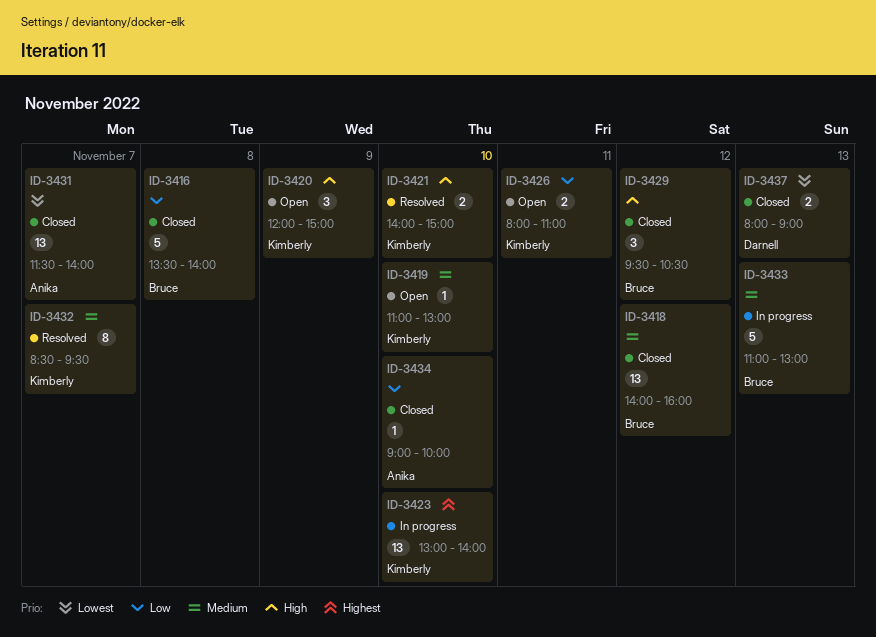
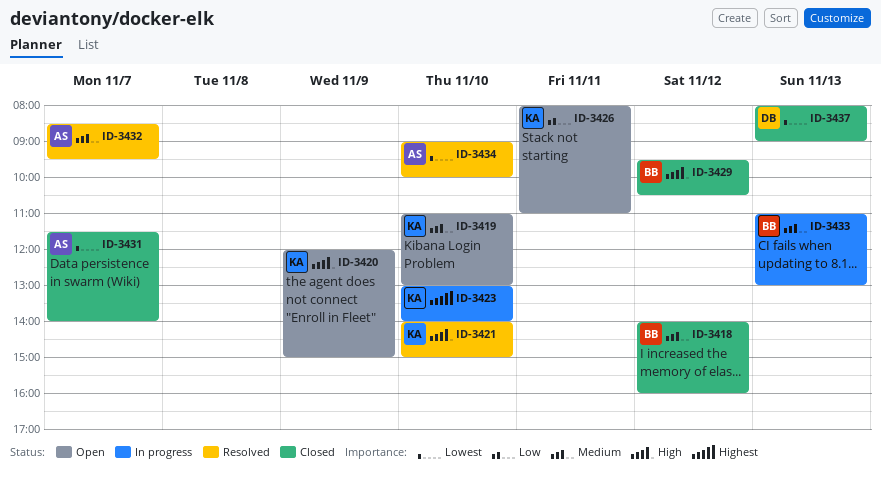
ID-3416: present -> none
ID-3432, owner: Kimberly -> Anika
ID-3434, status: Closed -> Resolved
ID-3434, priority: Low -> Lowest

